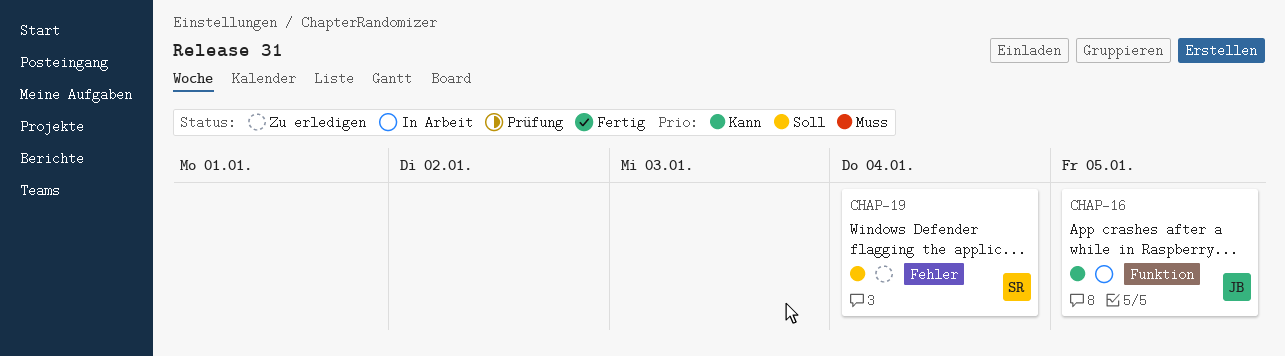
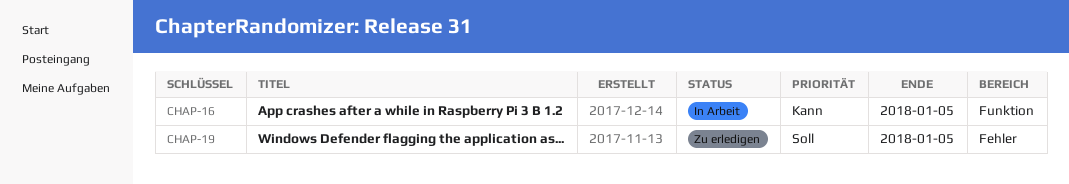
CHAP-19, due: Jan 4 -> Jan 5

